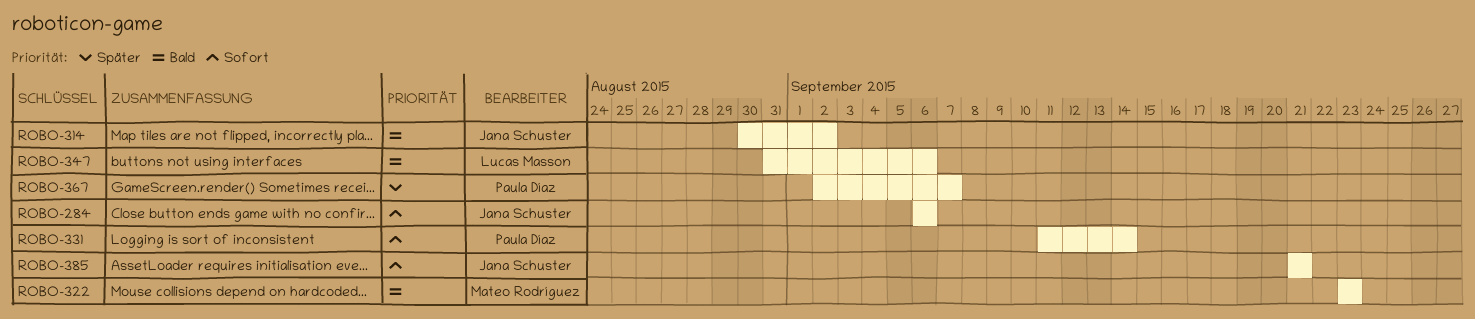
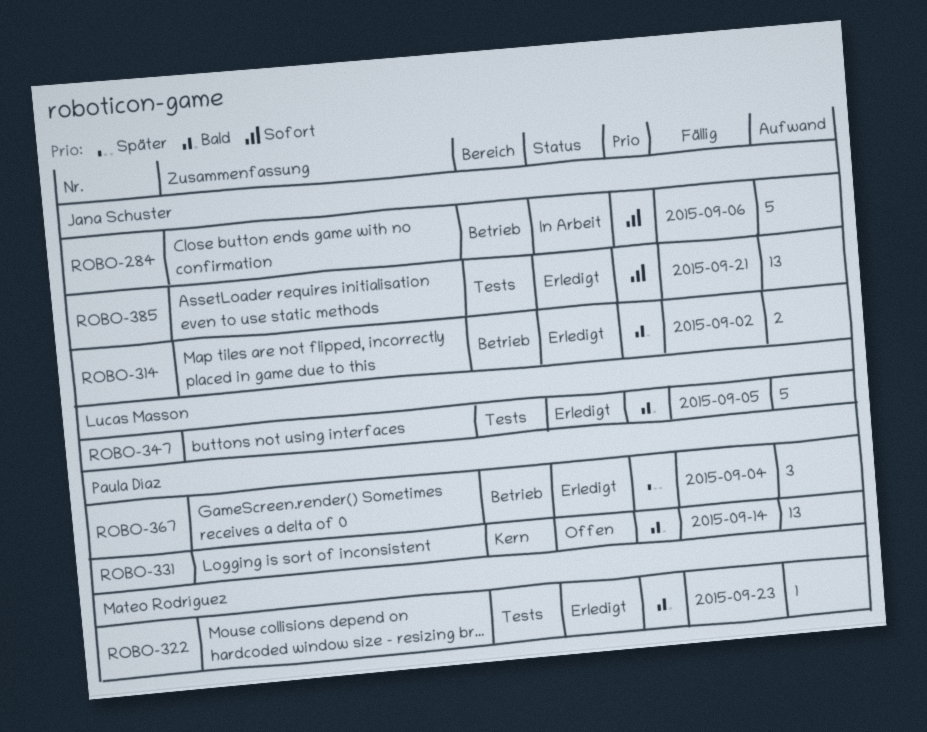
ROBO-331, priority: Sofort -> Bald
ROBO-347, due: Sep 6 -> Sep 5
ROBO-367, due: Sep 7 -> Sep 4

